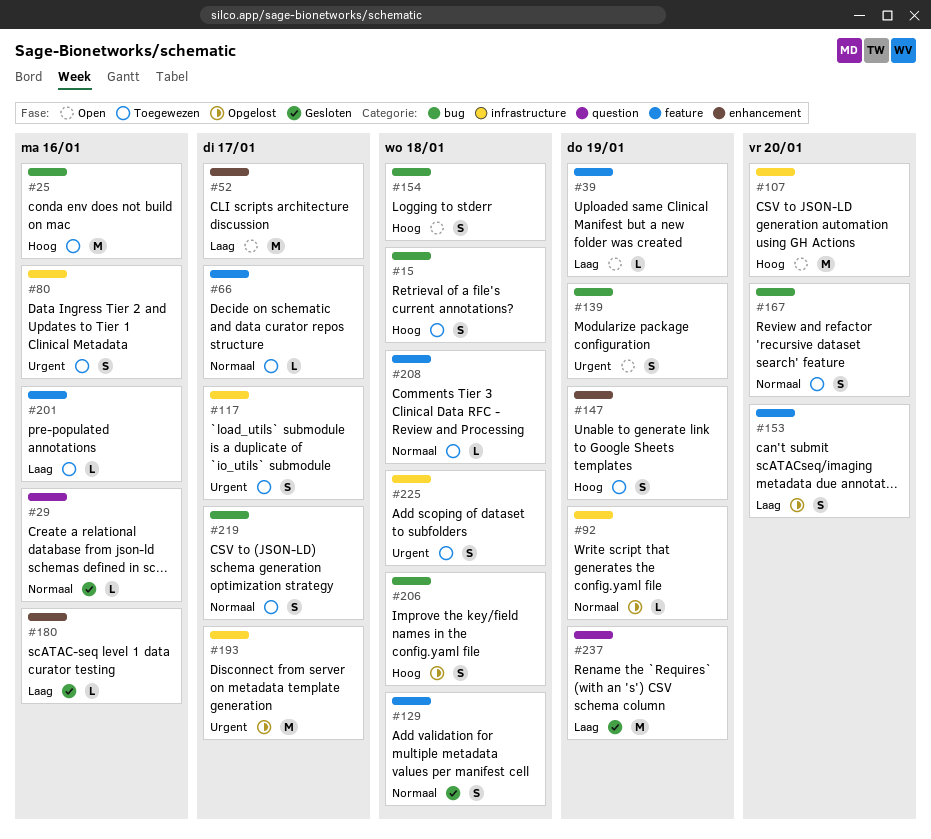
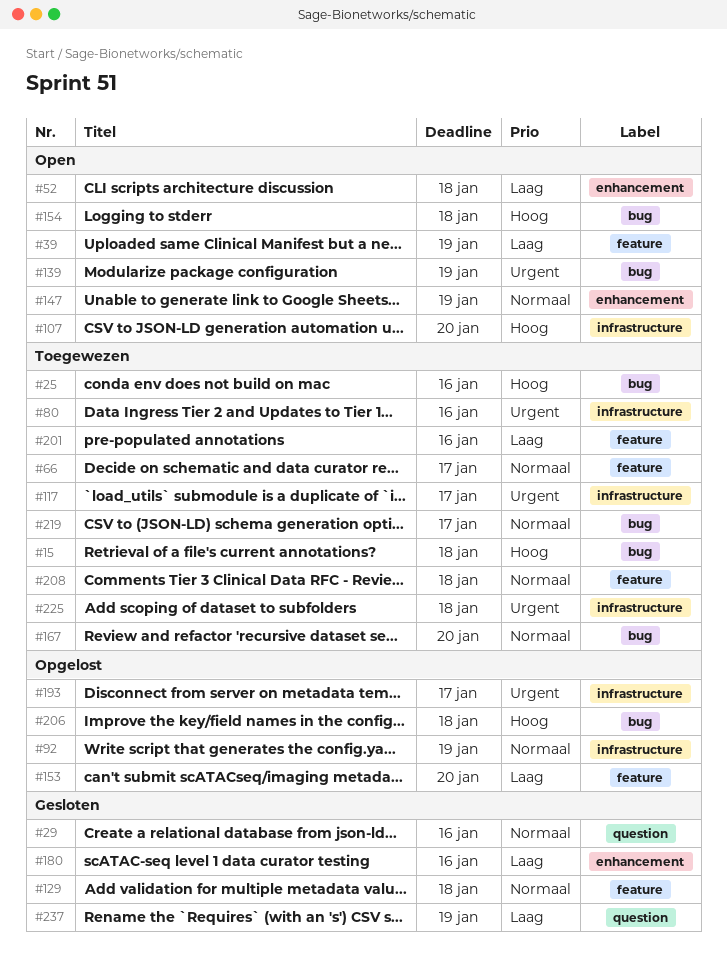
#52, due: Jan 17 -> Jan 18
#147, status: Toegewezen -> Open
#147, priority: Hoog -> Normaal

